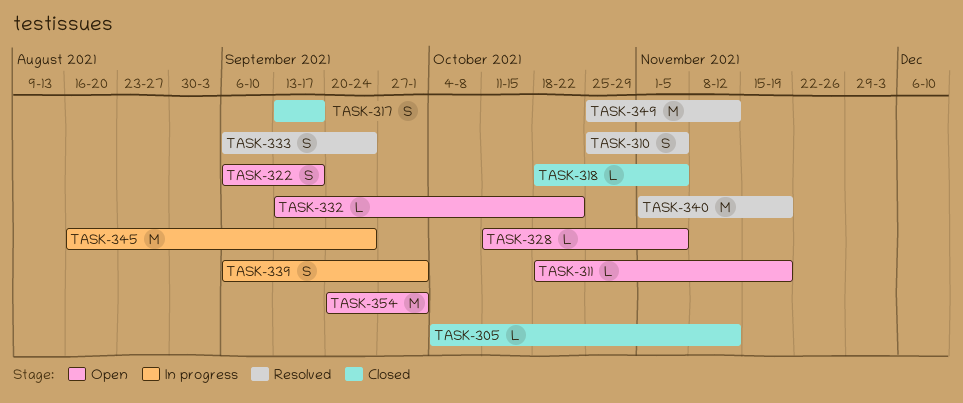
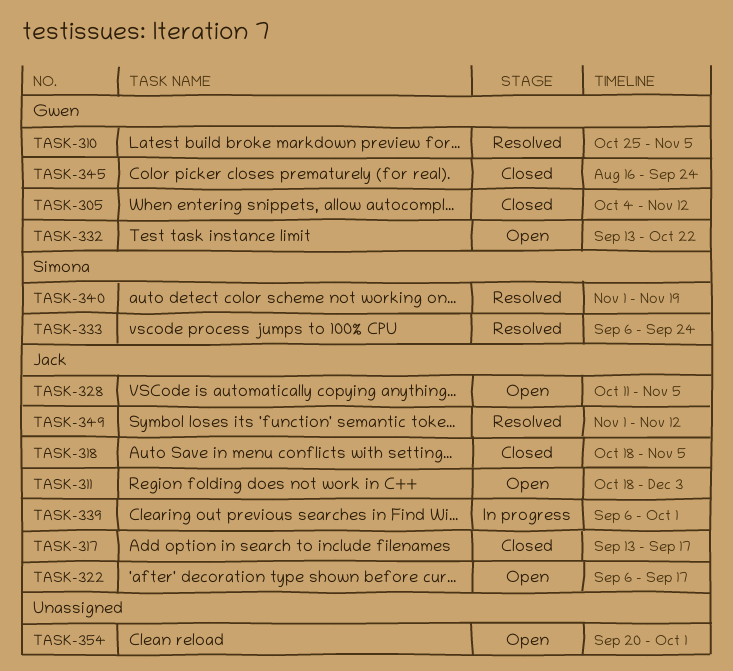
TASK-311, due: Nov 19 -> Dec 3
TASK-345, status: In progress -> Closed
TASK-349, start: Oct 25 -> Nov 1

